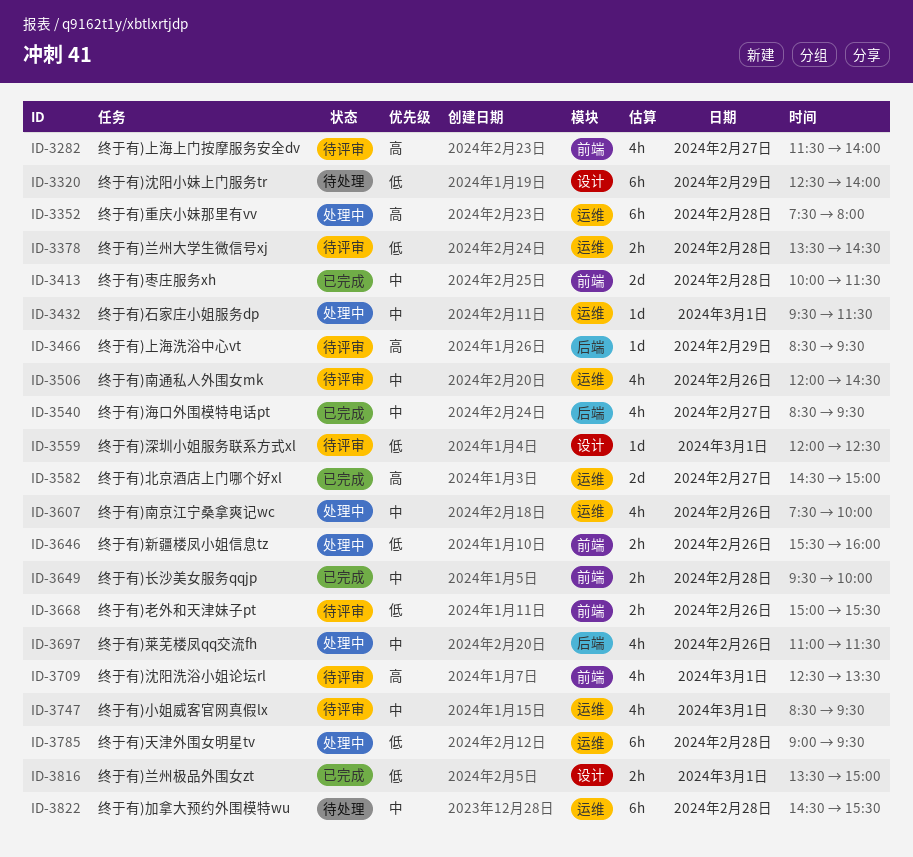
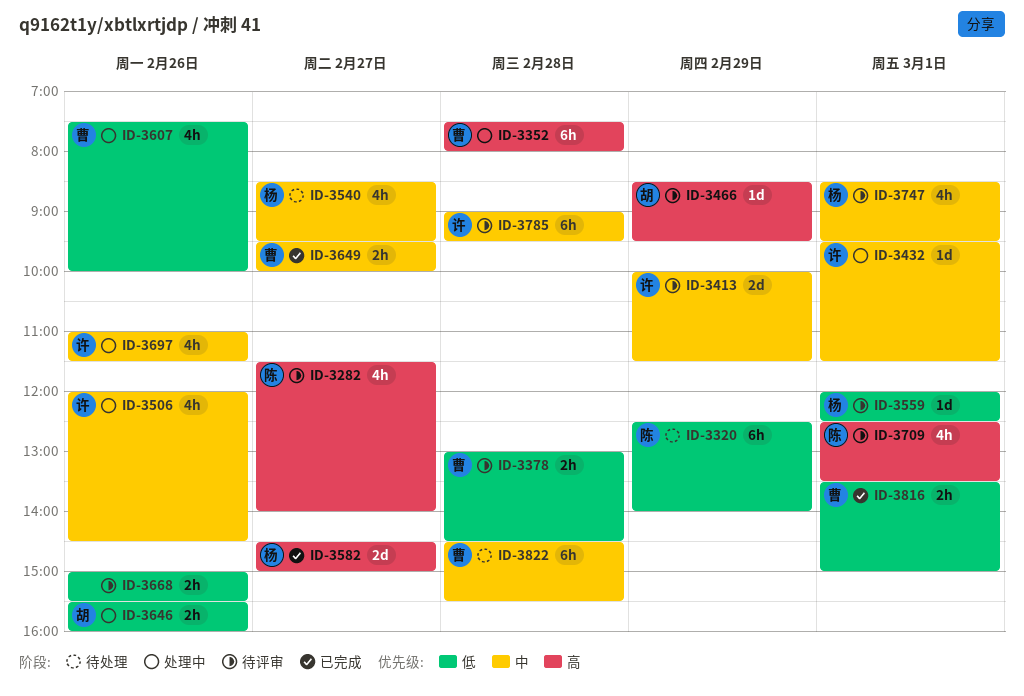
ID-3378, begins: 13:30 -> 13:00
ID-3413, status: 已完成 -> 待评审
ID-3413, day: Feb 28 -> Feb 29
ID-3506, status: 待评审 -> 处理中
ID-3540, status: 已完成 -> 待处理
ID-3607, priority: 中 -> 低
ID-3649, day: Feb 28 -> Feb 27
ID-3785, status: 处理中 -> 待评审
ID-3785, priority: 低 -> 中

